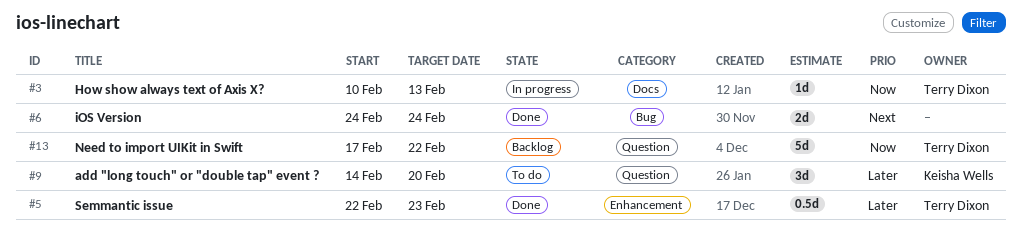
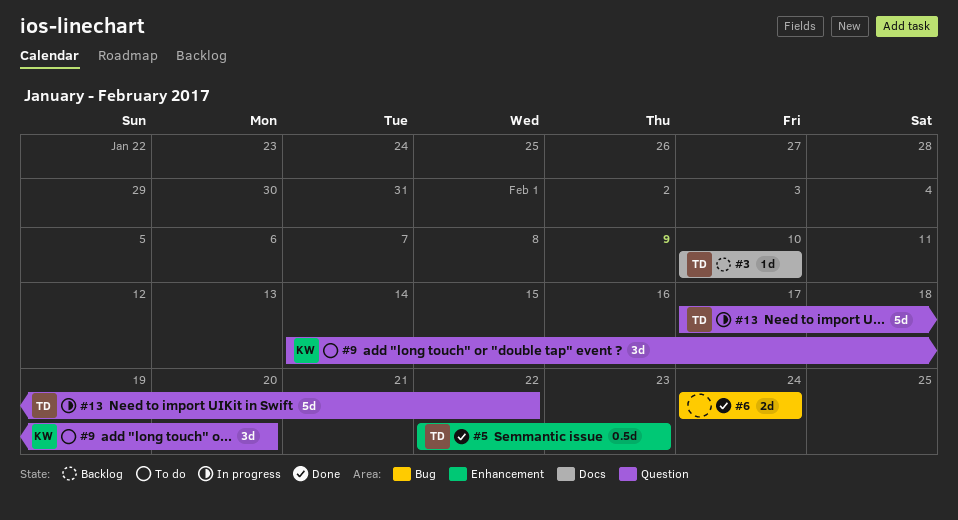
#3, status: In progress -> Backlog
#3, due: Feb 13 -> Feb 10
#13, status: Backlog -> In progress

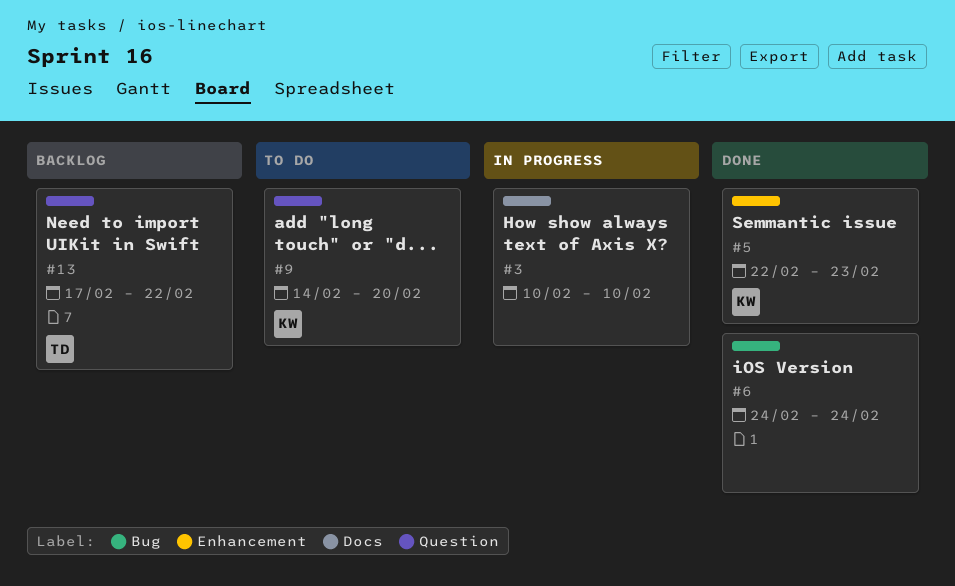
#3, status: Backlog -> In progress
#3, owner: TD -> none
#5, owner: TD -> KW
#13, status: In progress -> Backlog

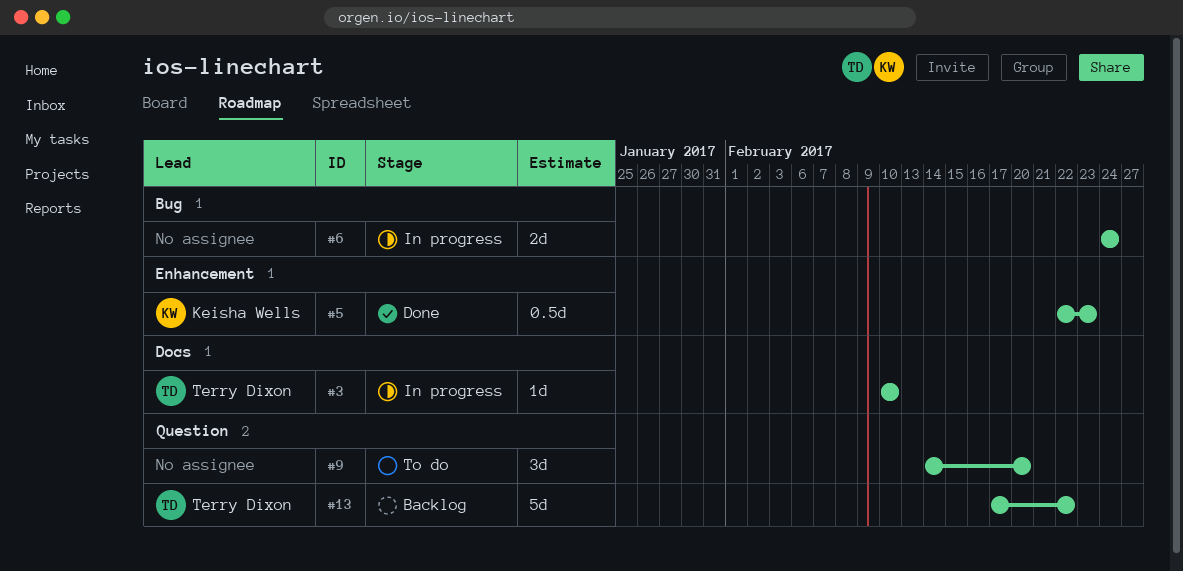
#3, owner: none -> Terry Dixon
#6, status: Done -> In progress
#9, owner: Keisha Wells -> none

